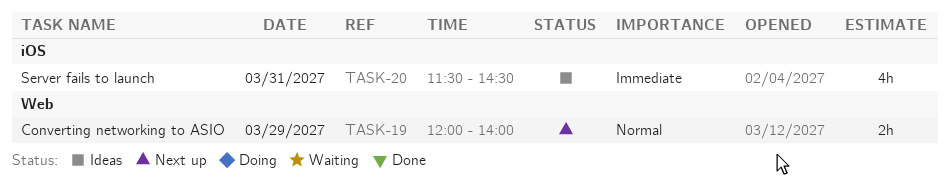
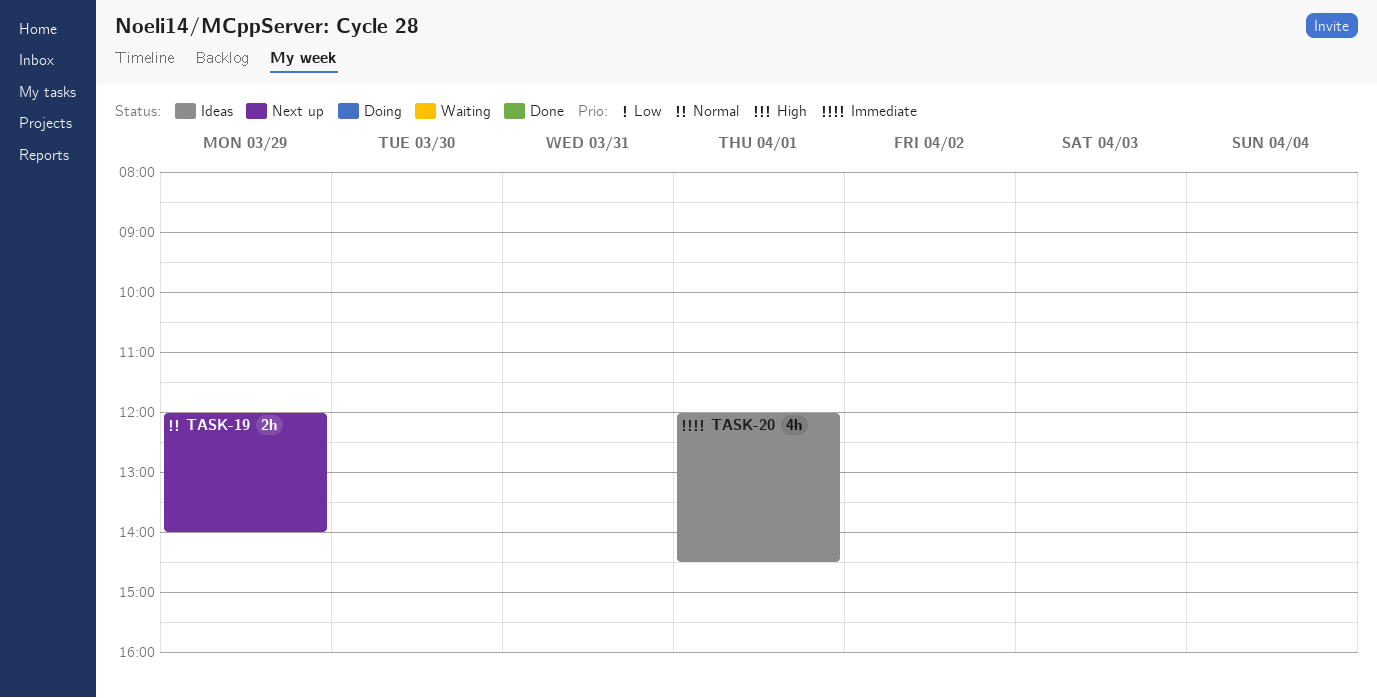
TASK-20, day: Mar 31 -> Apr 1
TASK-20, begins: 11:30 -> 12:00

